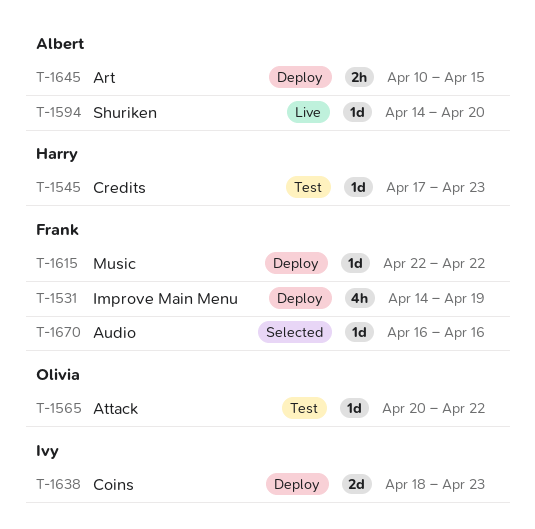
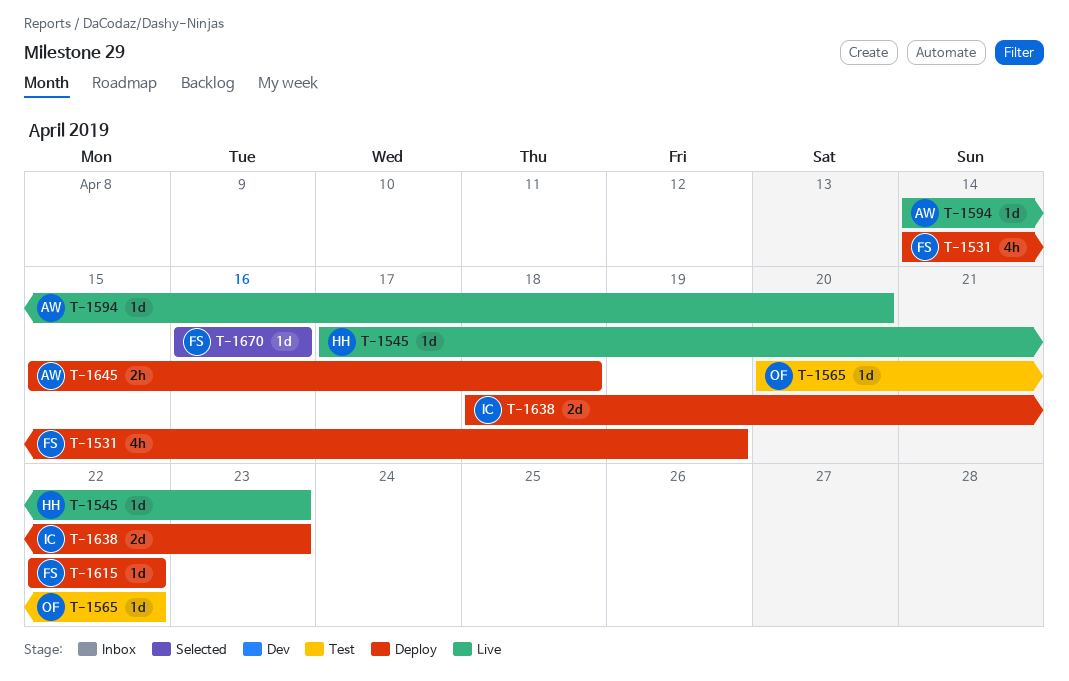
T-1545, status: Test -> Live
T-1645, start: Apr 10 -> Apr 15
T-1645, due: Apr 15 -> Apr 18

